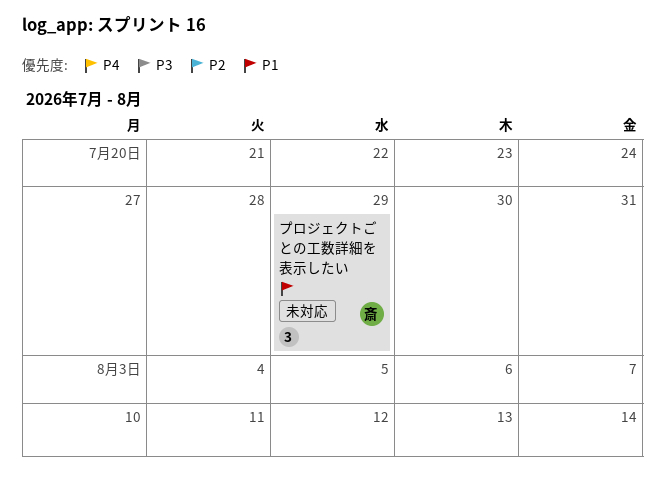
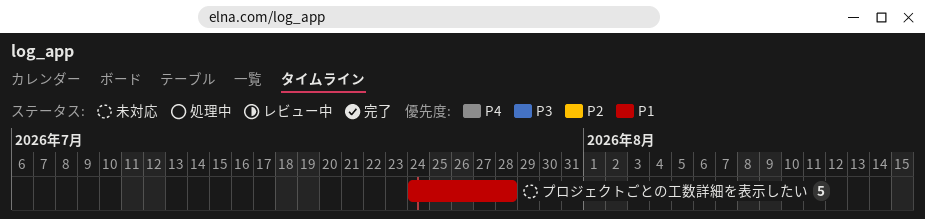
プロジェクトごとの工数詳細を表示したい, estimate: 3 -> 5
プロジェクトごとの工数詳細を表示したい, due: Jul 29 -> Jul 28

